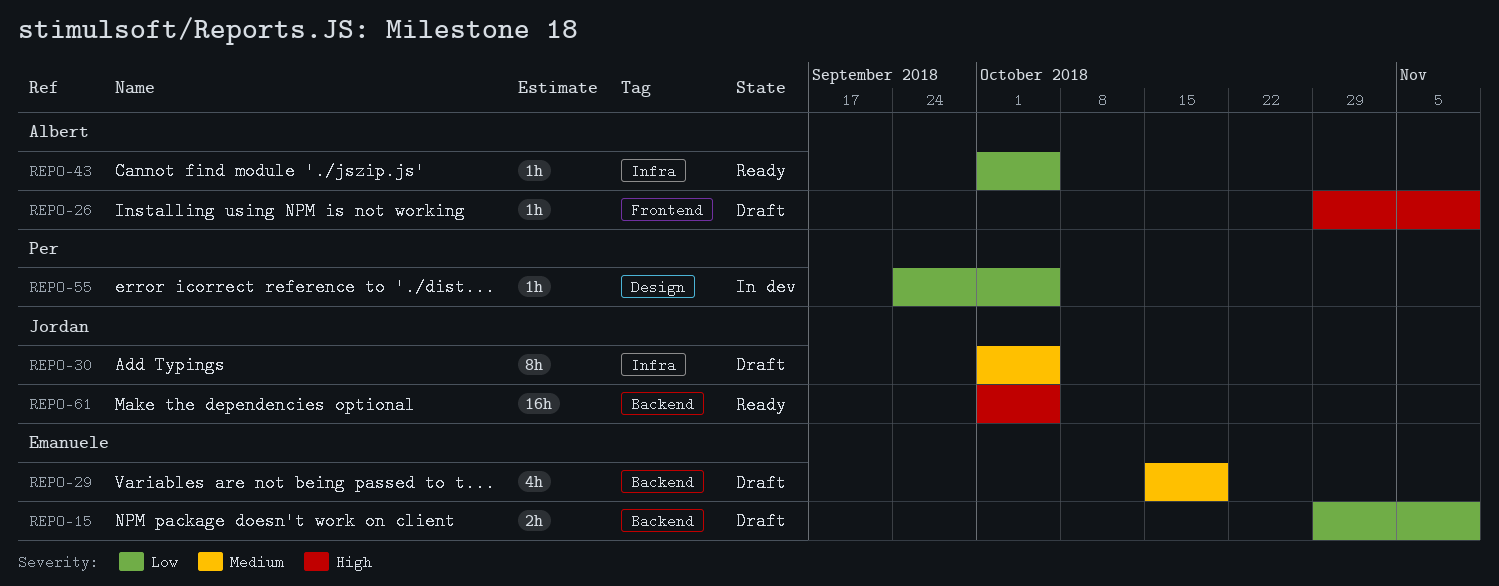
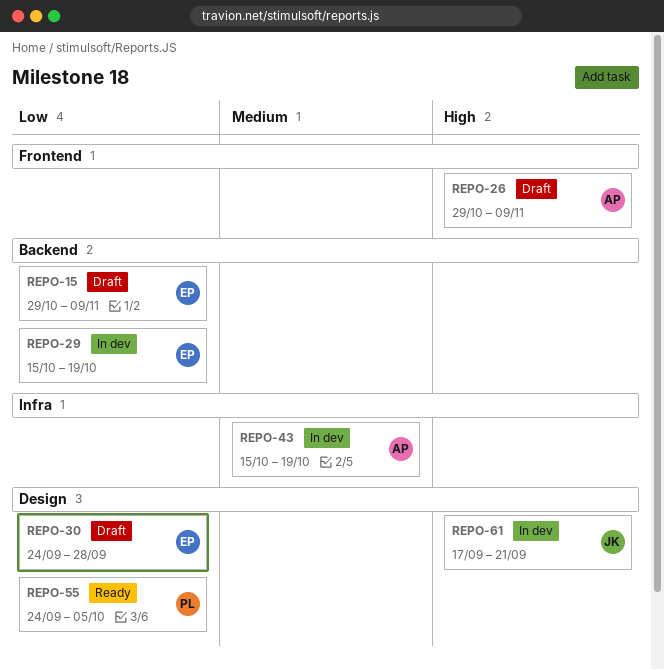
REPO-29, status: Draft -> In dev
REPO-29, priority: Medium -> Low
REPO-30, owner: Jordan -> Emanuele
REPO-30, priority: Medium -> Low
REPO-30, label: Infra -> Design
REPO-30, start: Oct 1 -> Sep 24
REPO-30, due: Oct 5 -> Sep 28
REPO-43, status: Ready -> In dev
REPO-43, priority: Low -> Medium
REPO-43, start: Oct 1 -> Oct 15
REPO-43, due: Oct 5 -> Oct 19
REPO-55, status: In dev -> Ready
REPO-61, status: Ready -> In dev
REPO-61, label: Backend -> Design
REPO-61, start: Oct 1 -> Sep 17
REPO-61, due: Oct 5 -> Sep 21

